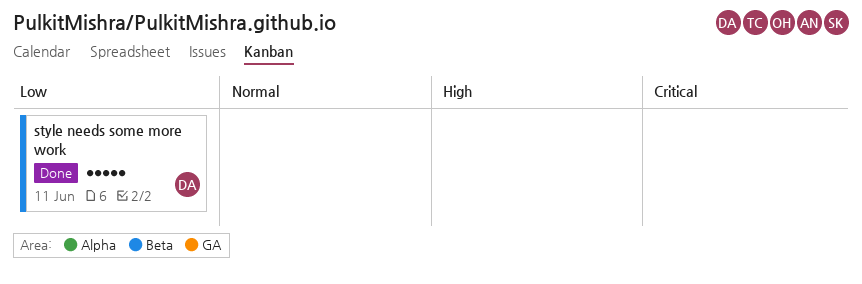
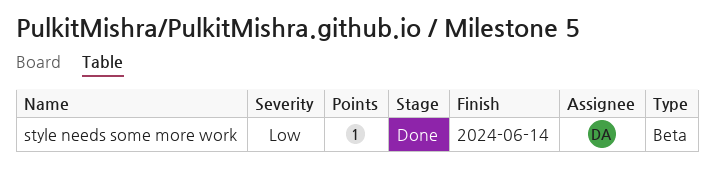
style needs some more work, estimate: 5 -> 1
style needs some more work, due: Jun 11 -> Jun 14

